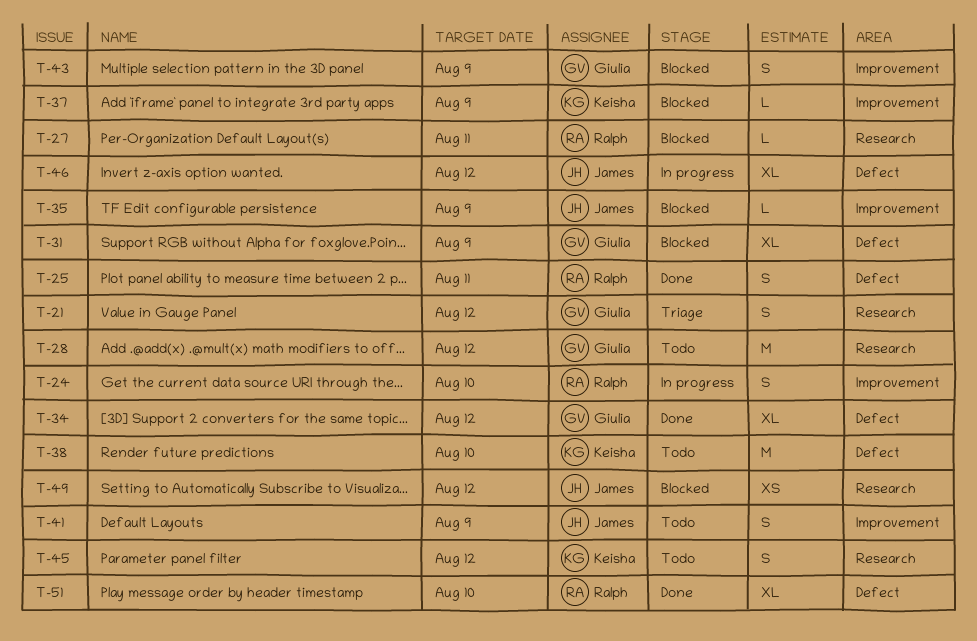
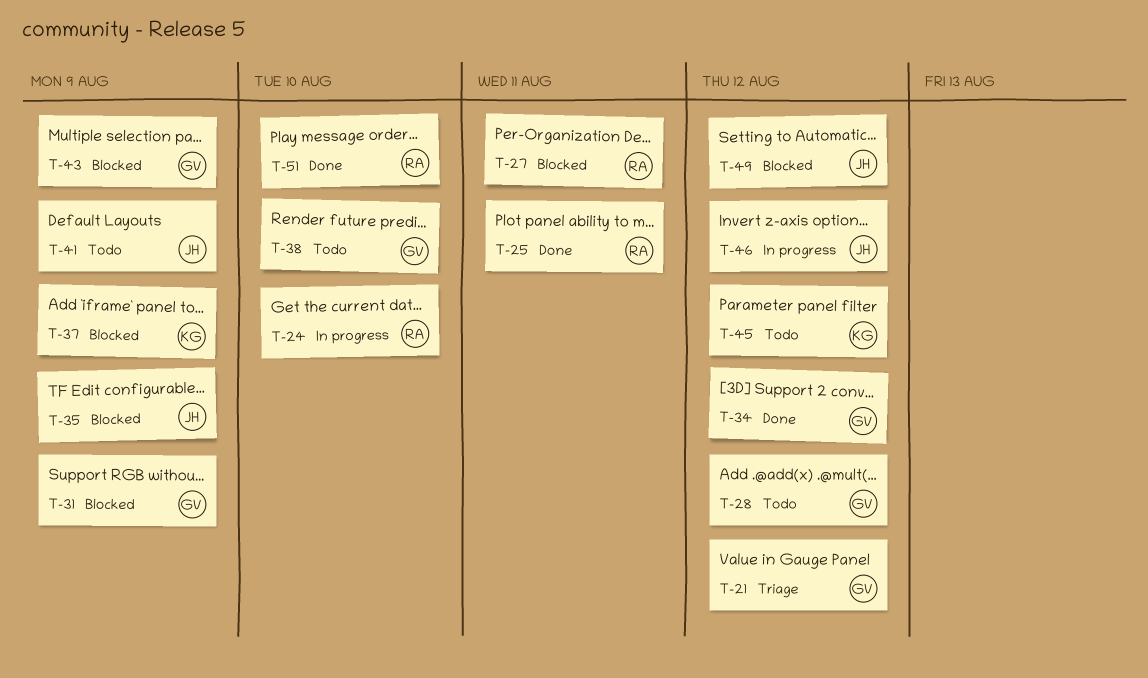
T-38, owner: Keisha -> Giulia

